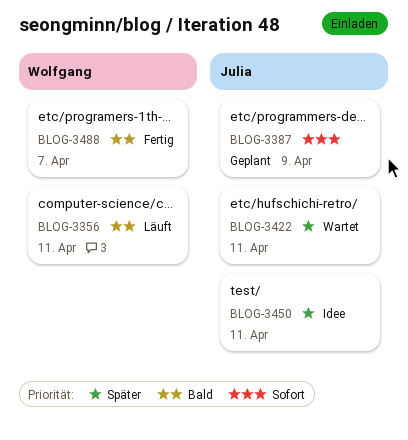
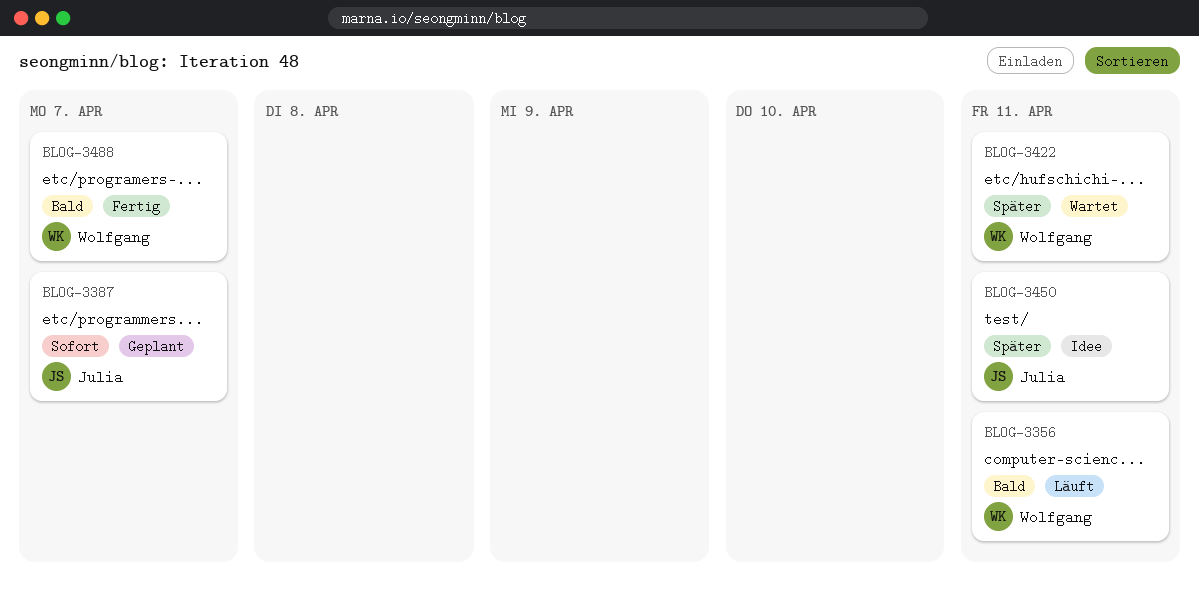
BLOG-3387, due: Apr 9 -> Apr 7
BLOG-3422, owner: Julia -> Wolfgang

